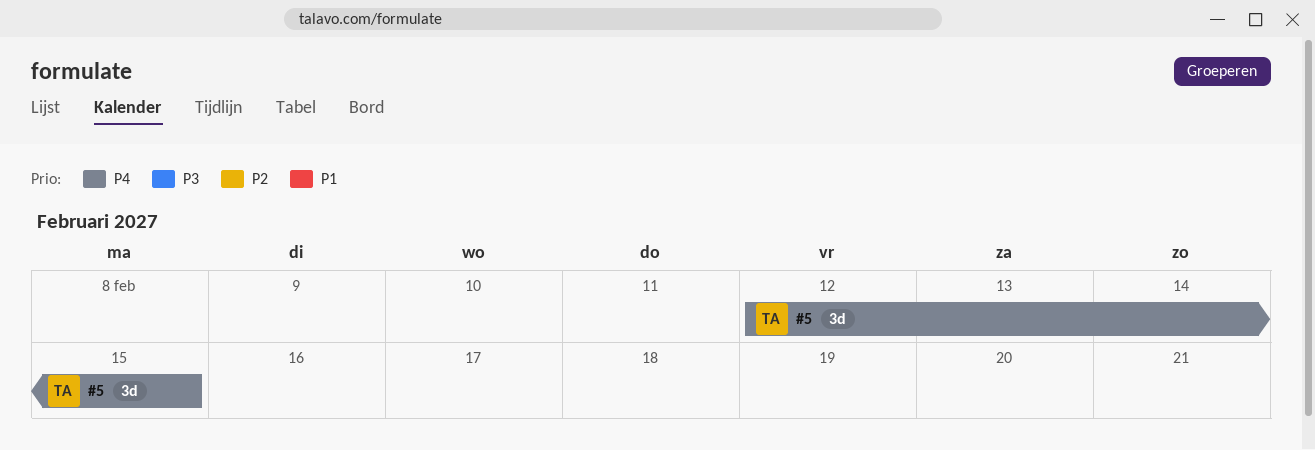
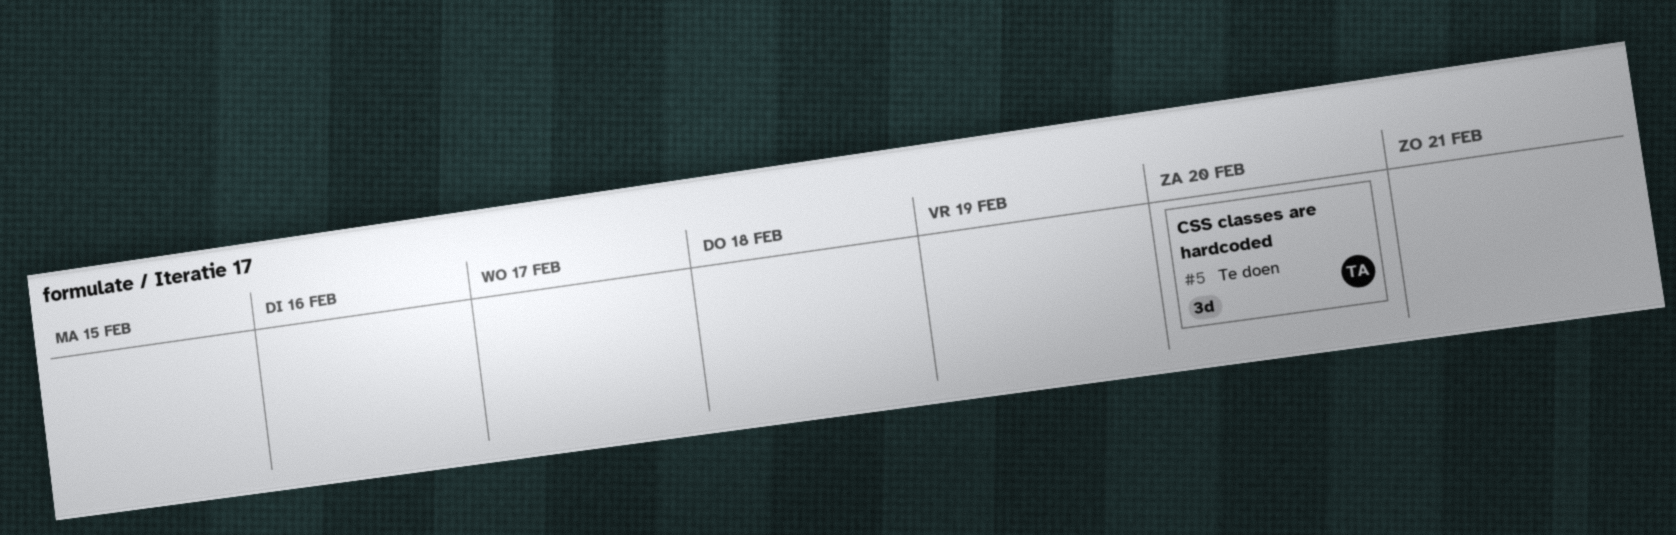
#5, due: Feb 15 -> Feb 20

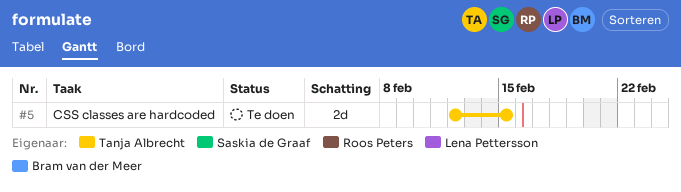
#5, estimate: 3d -> 2d
#5, due: Feb 20 -> Feb 15

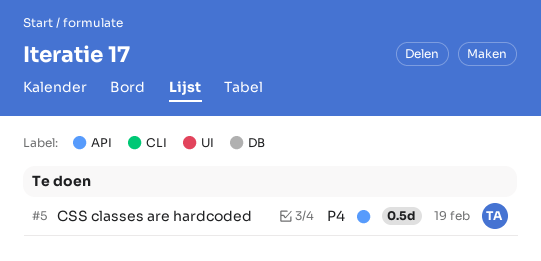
#5, estimate: 2d -> 0.5d
#5, due: Feb 15 -> Feb 19

